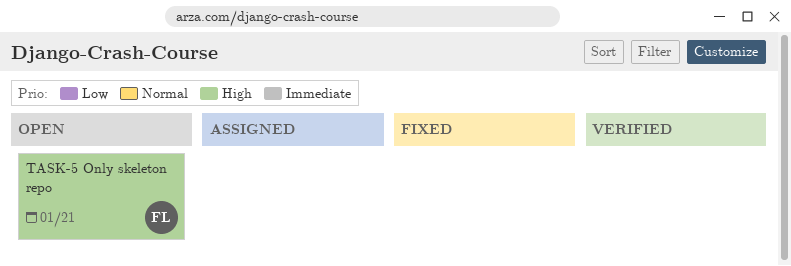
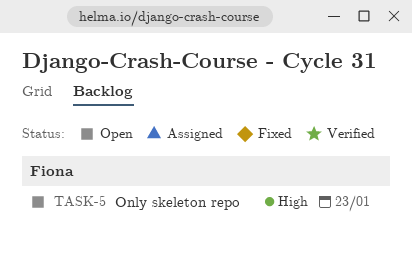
TASK-5, due: Jan 21 -> Jan 23

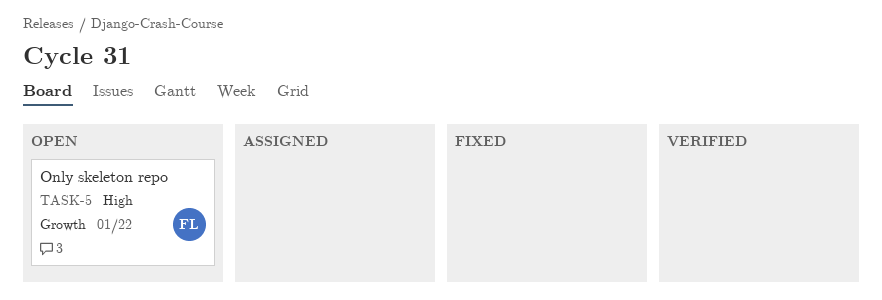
TASK-5, due: Jan 23 -> Jan 22

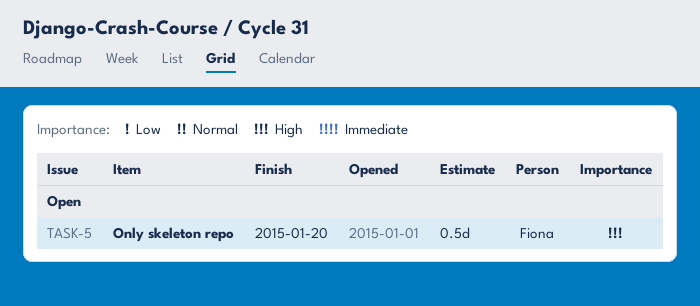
TASK-5, due: Jan 22 -> Jan 20

